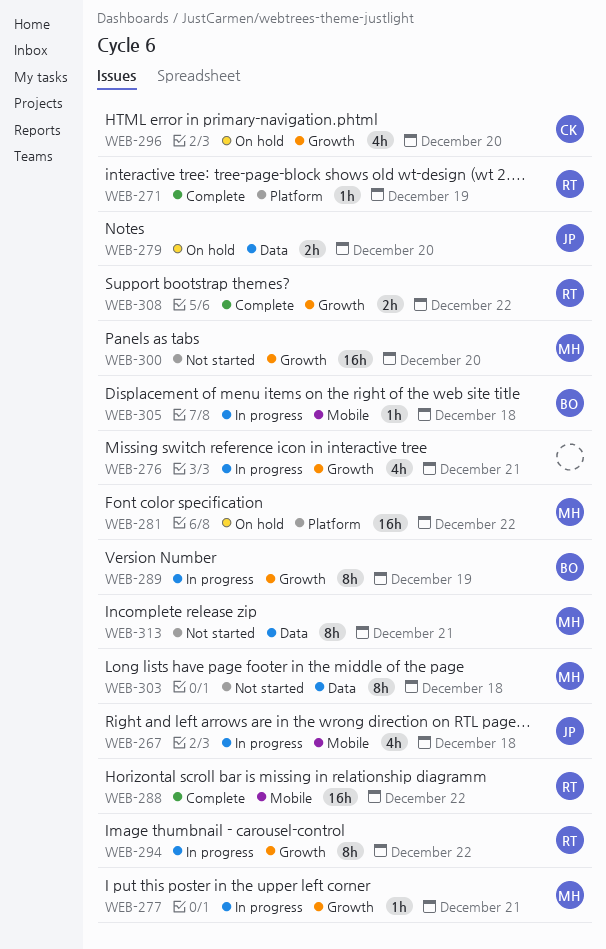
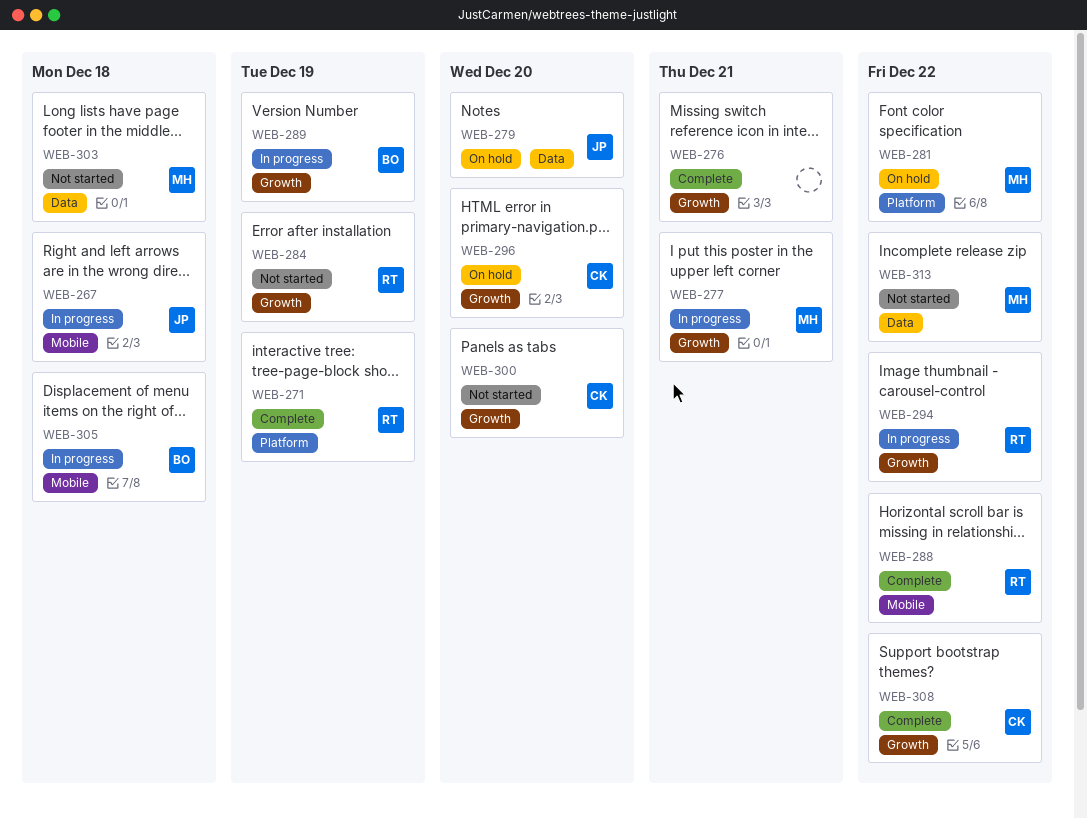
WEB-276, status: In progress -> Complete
WEB-284: none -> present
WEB-300, owner: MH -> CK
WEB-308, owner: RT -> CK
WEB-313, due: Dec 21 -> Dec 22

